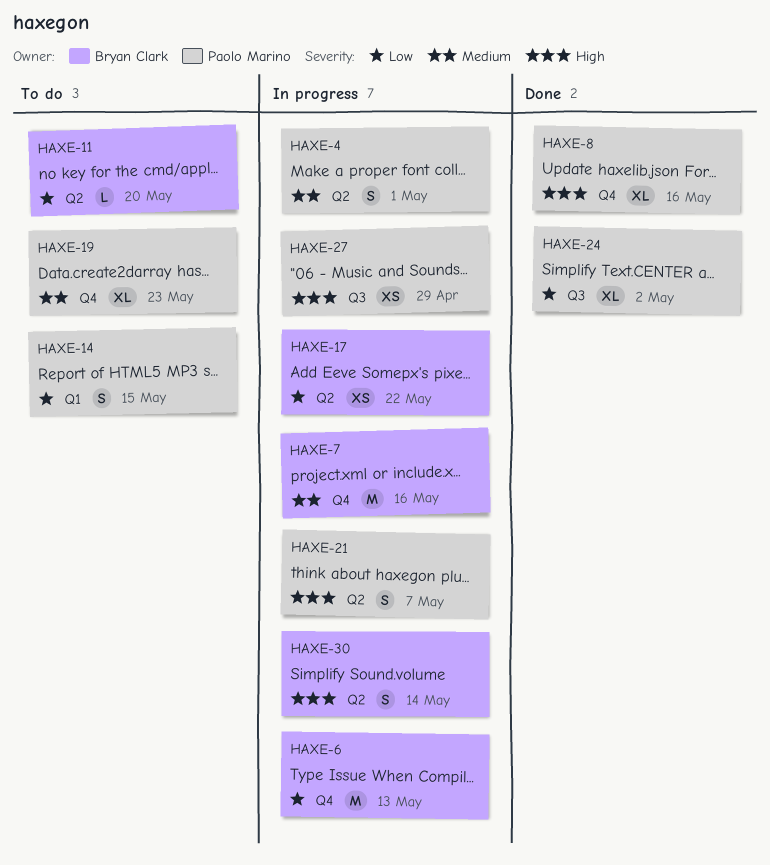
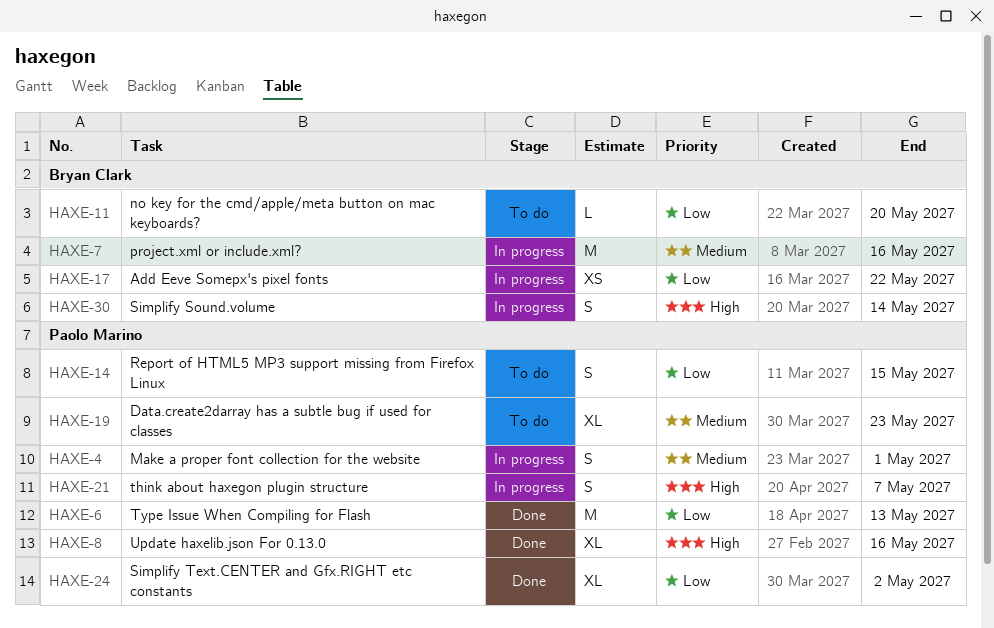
HAXE-6, status: In progress -> Done
HAXE-6, owner: Bryan Clark -> Paolo Marino
HAXE-27: present -> none

